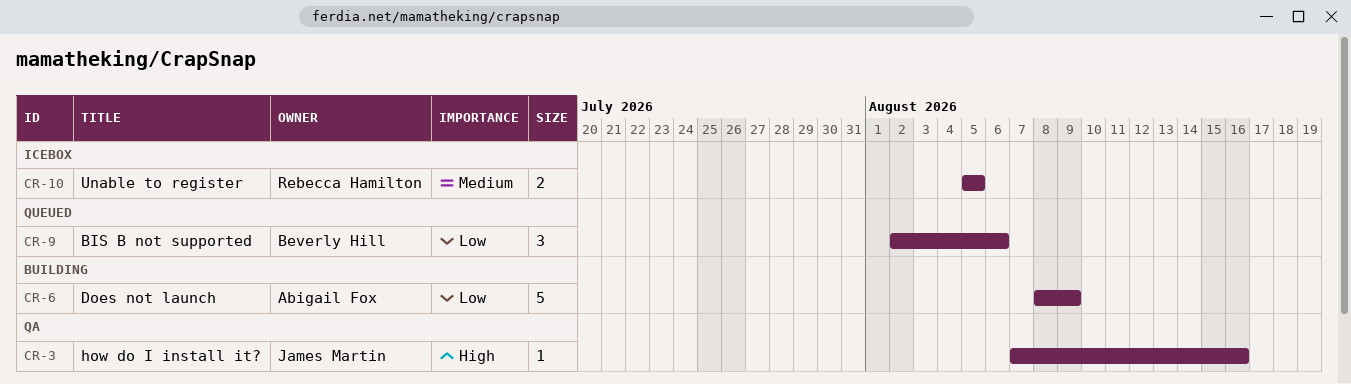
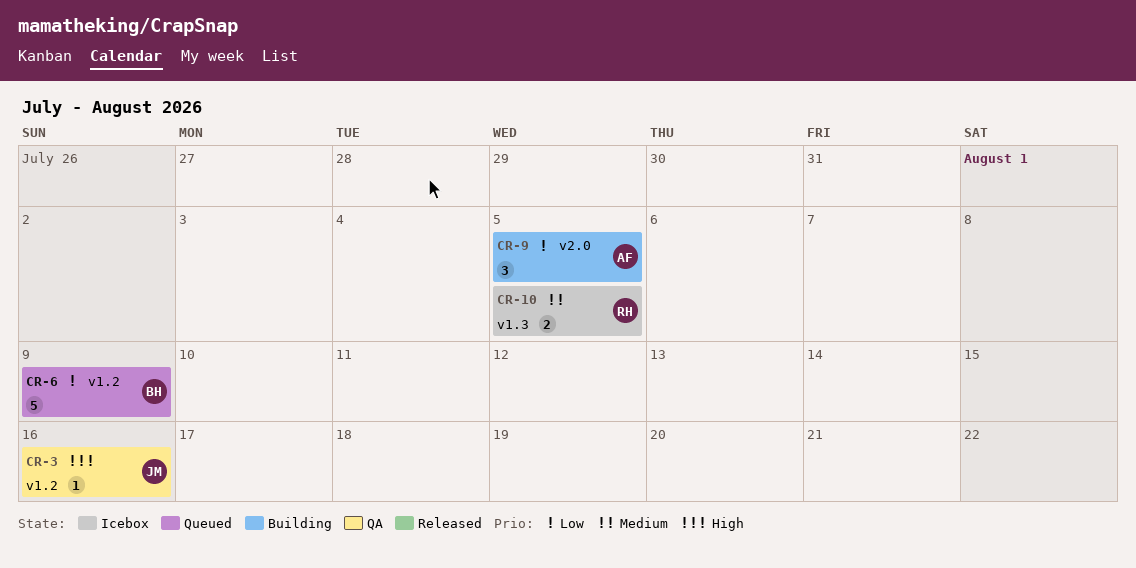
CR-6, status: Building -> Queued
CR-6, owner: Abigail Fox -> Beverly Hill
CR-9, status: Queued -> Building
CR-9, owner: Beverly Hill -> Abigail Fox
CR-9, due: Aug 6 -> Aug 5

